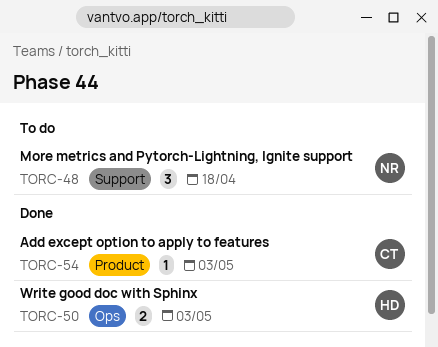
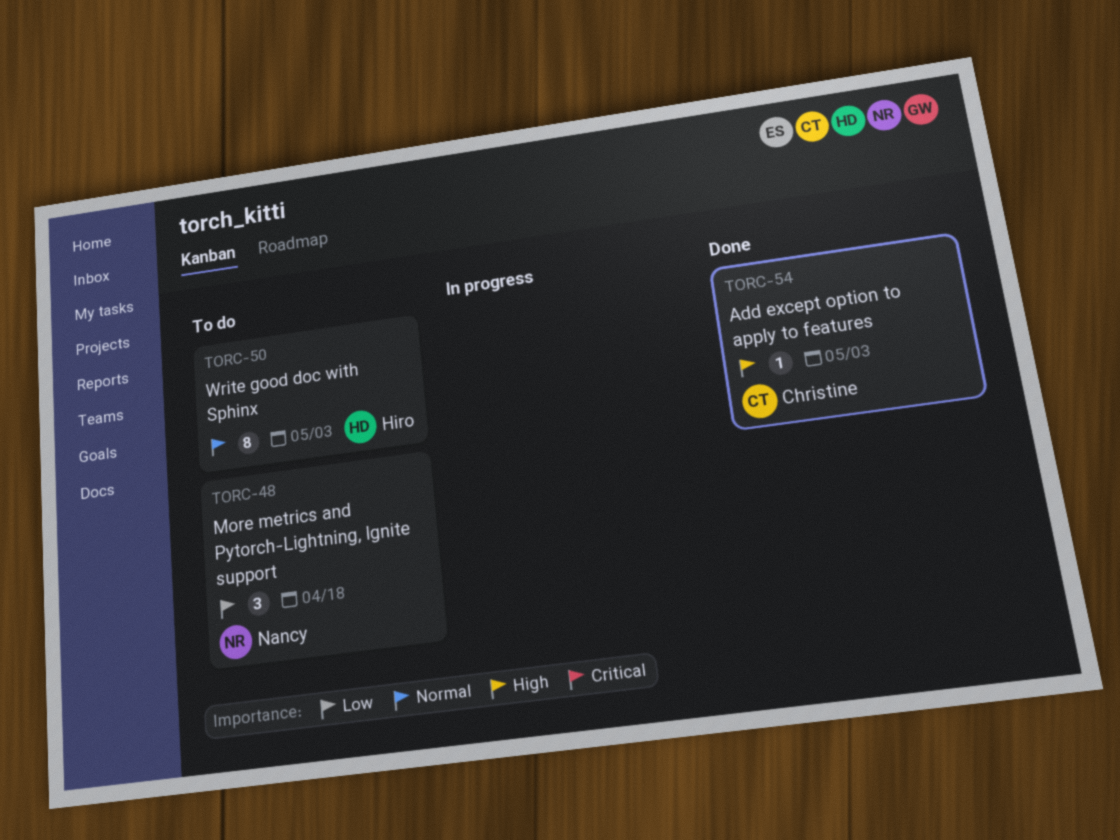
TORC-50, status: Done -> To do
TORC-50, estimate: 2 -> 8

